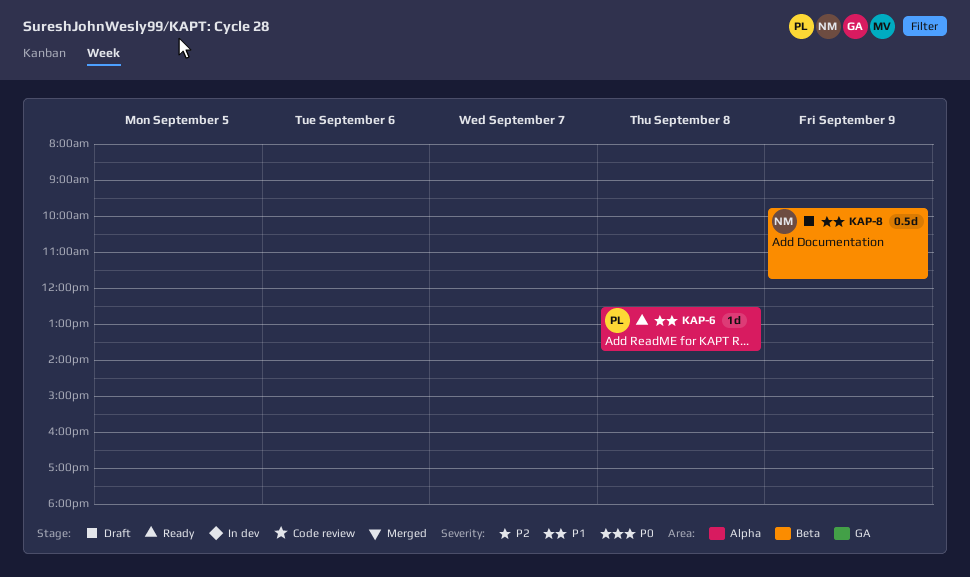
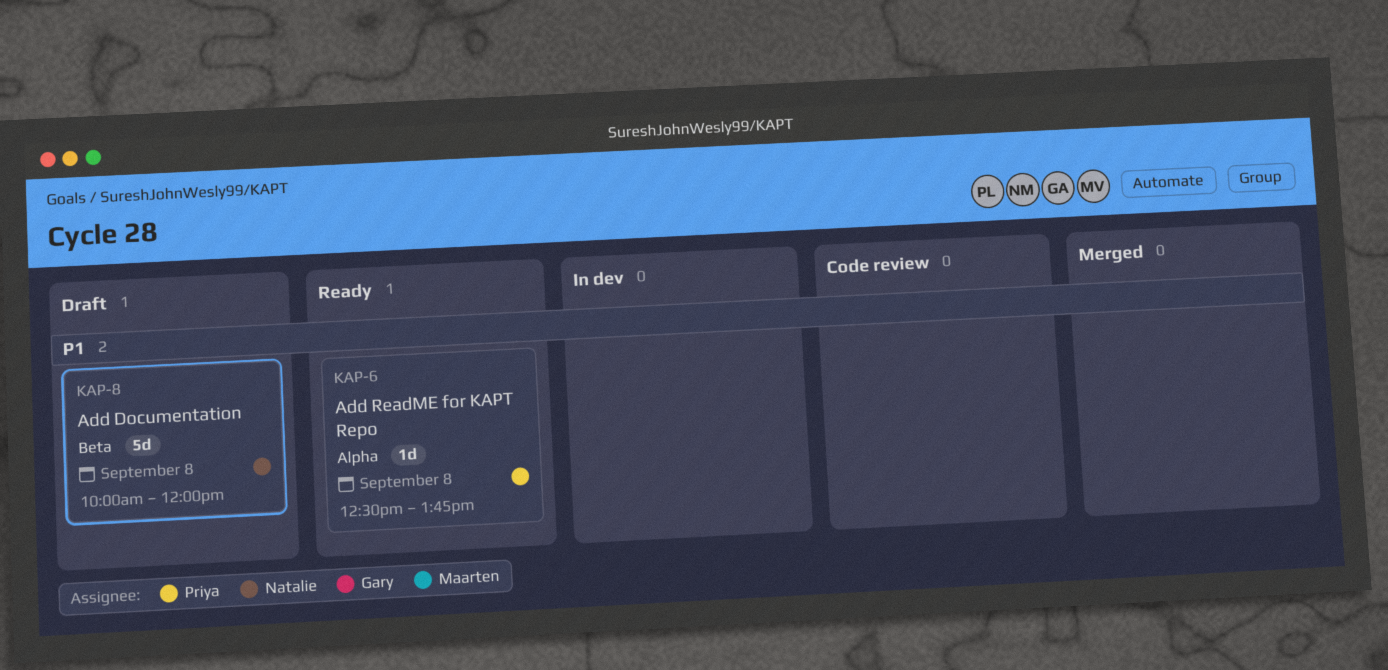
KAP-8, estimate: 0.5d -> 5d
KAP-8, day: Sep 9 -> Sep 8
KAP-8, begins: 09:45 -> 10:00
KAP-8, ends: 11:45 -> 12:00

